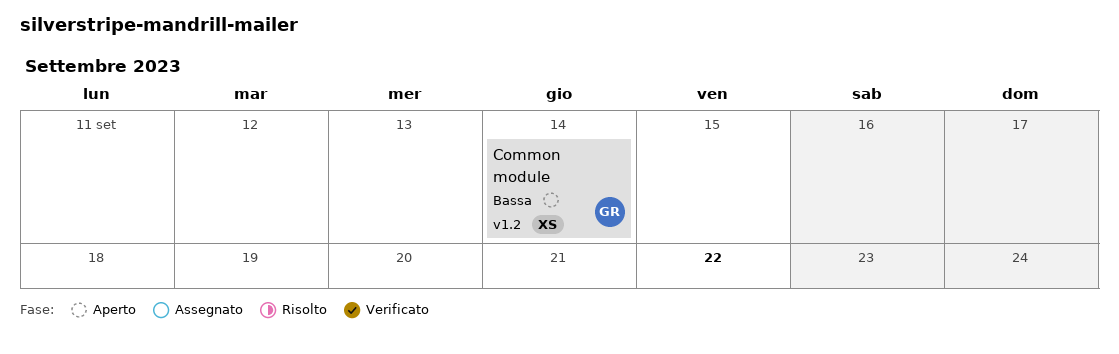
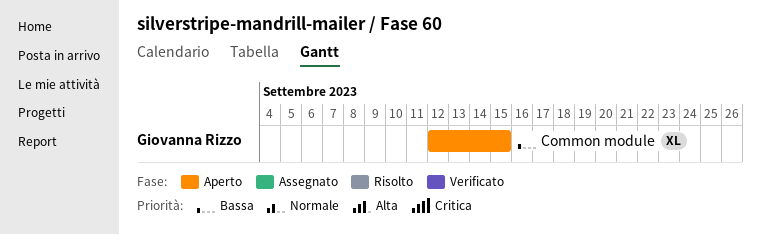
Common module, estimate: XS -> XL
Common module, due: Sep 14 -> Sep 15

